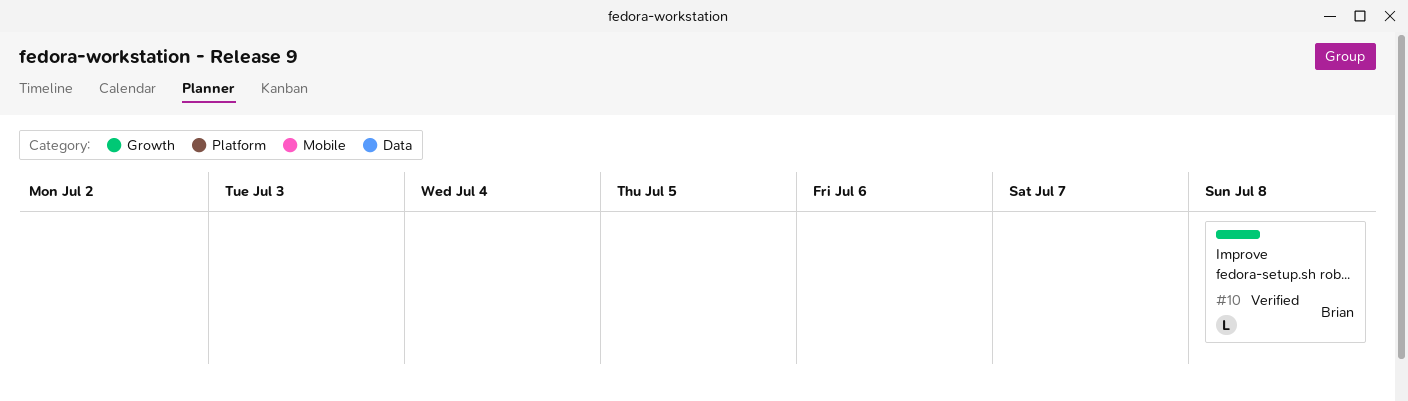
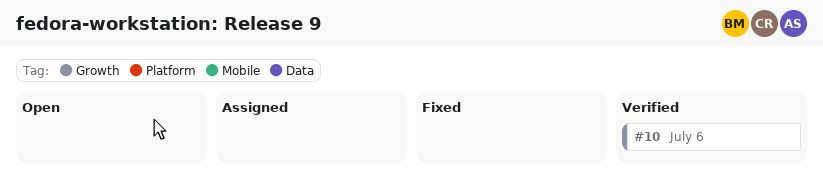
#10, due: Jul 8 -> Jul 6

